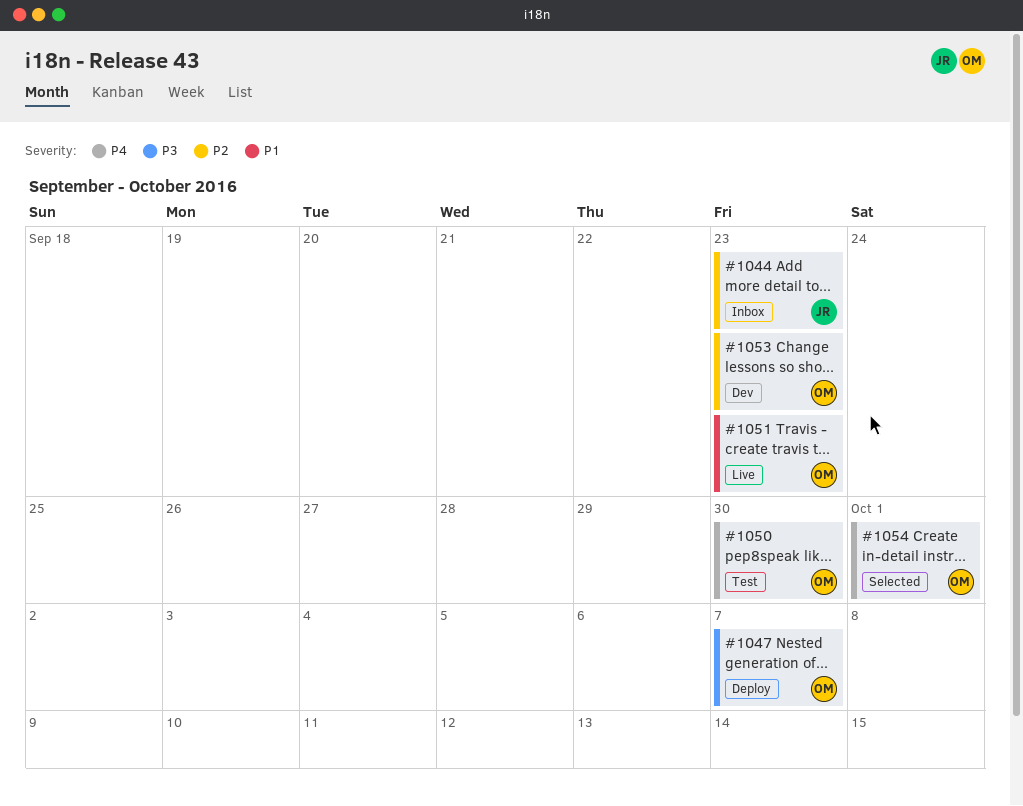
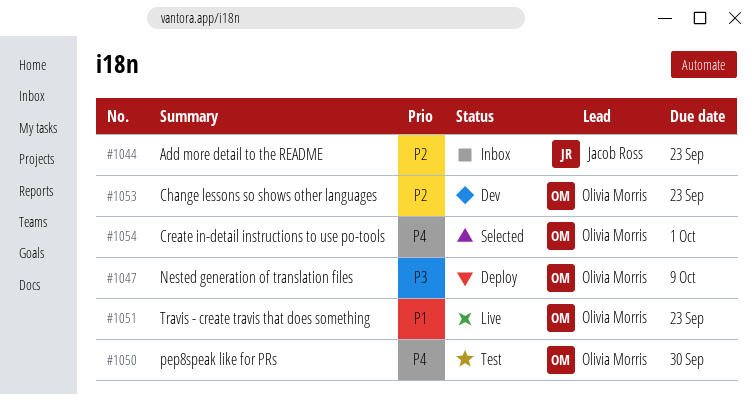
#1047, due: Oct 7 -> Oct 9

